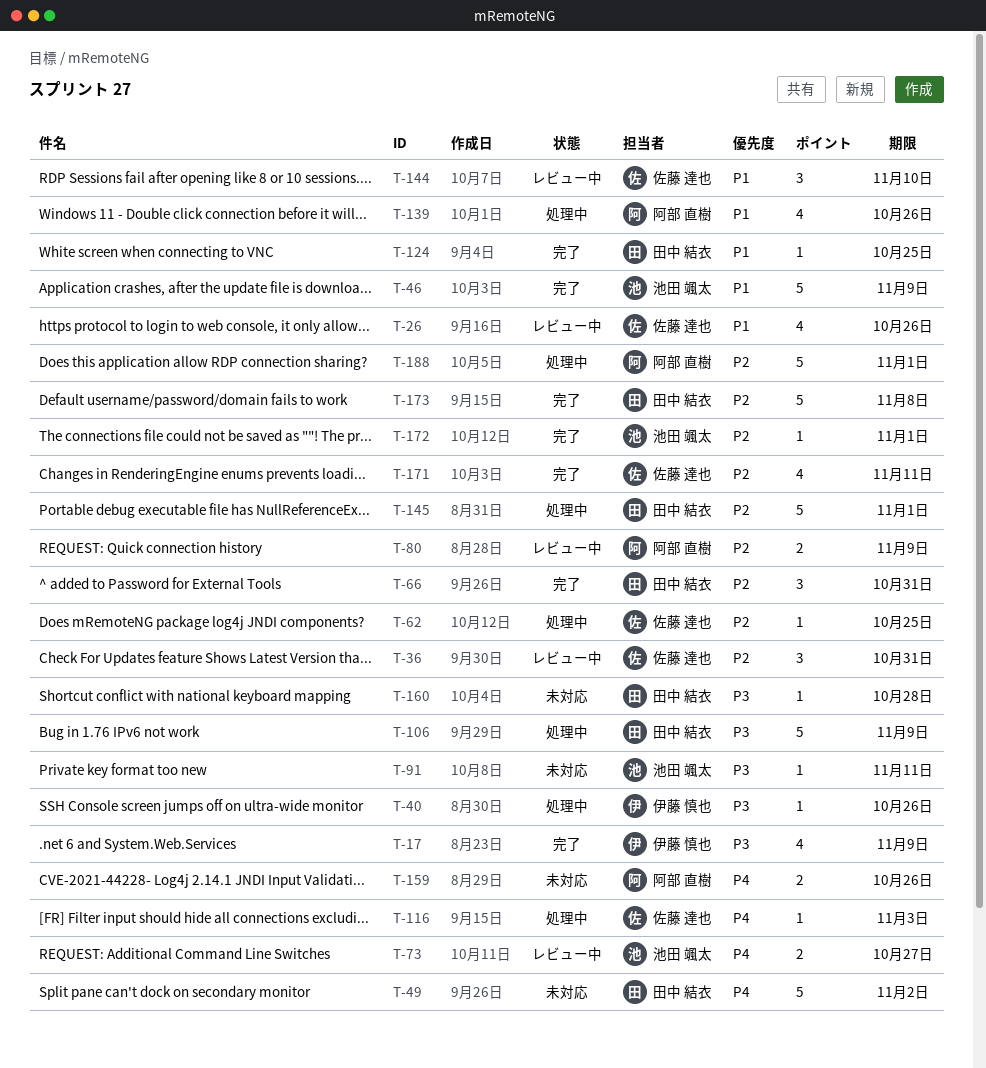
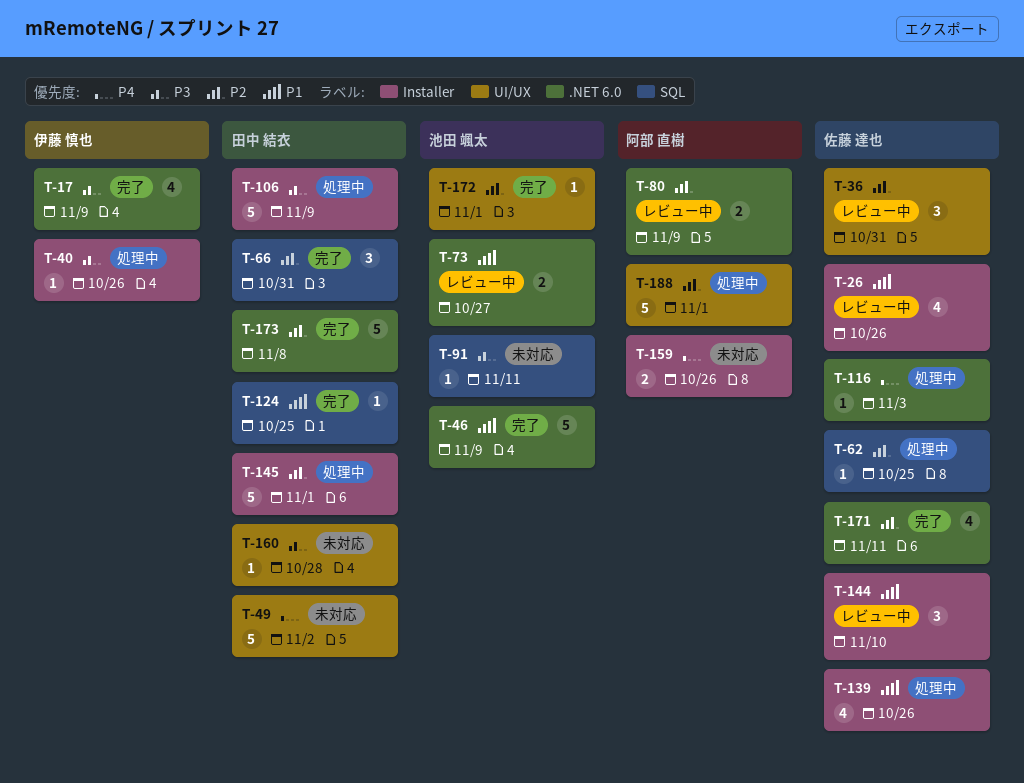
T-73, priority: P4 -> P1
T-139, owner: 阿部 直樹 -> 佐藤 達也

